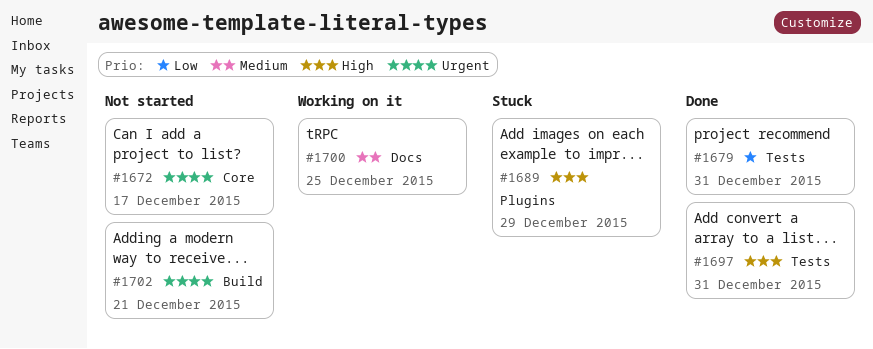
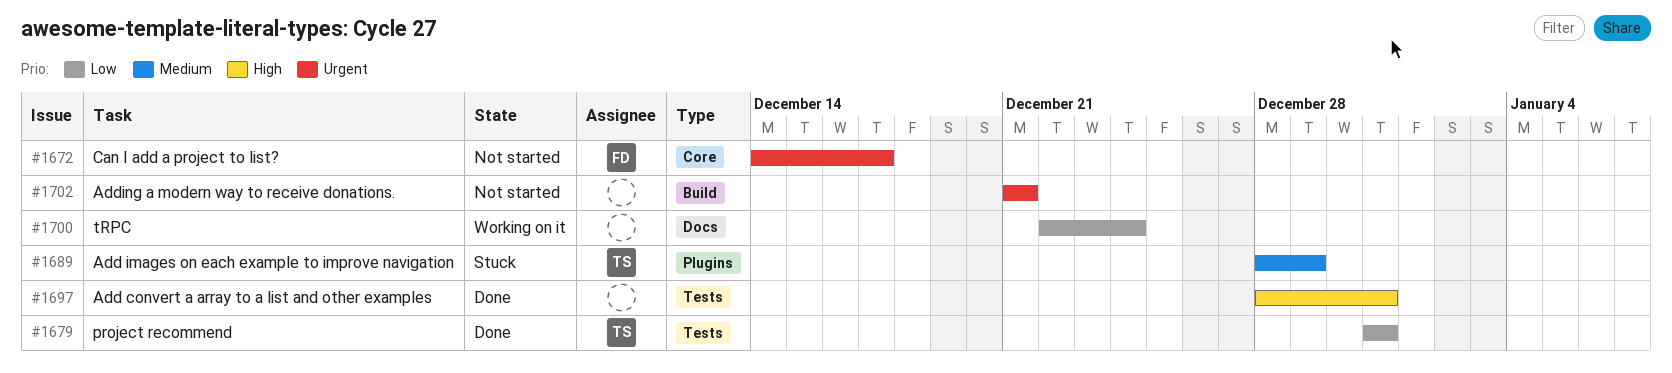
#1689, priority: High -> Medium
#1700, priority: Medium -> Low
#1700, due: Dec 25 -> Dec 24

